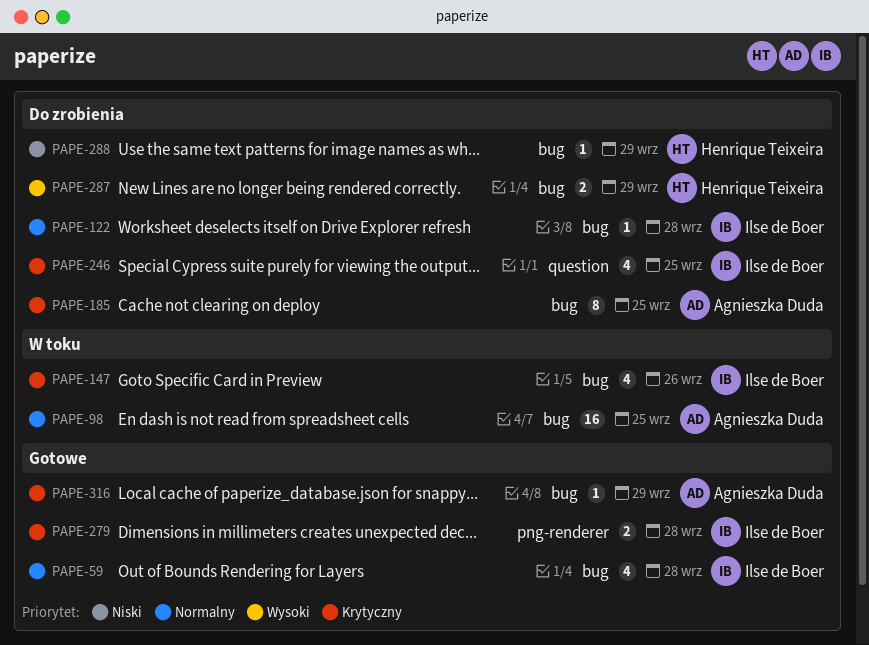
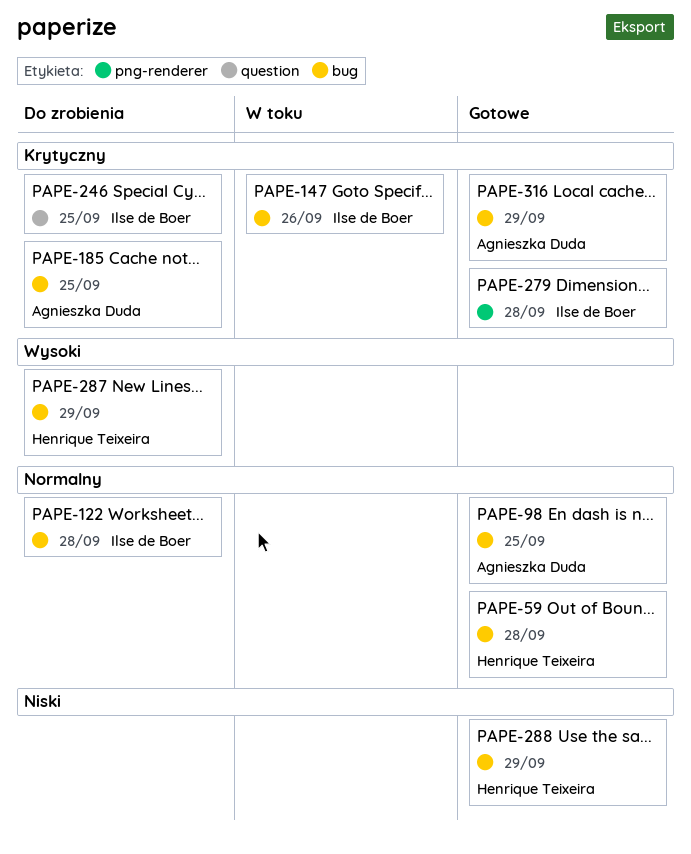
PAPE-59, owner: Ilse de Boer -> Henrique Teixeira
PAPE-98, status: W toku -> Gotowe
PAPE-288, status: Do zrobienia -> Gotowe

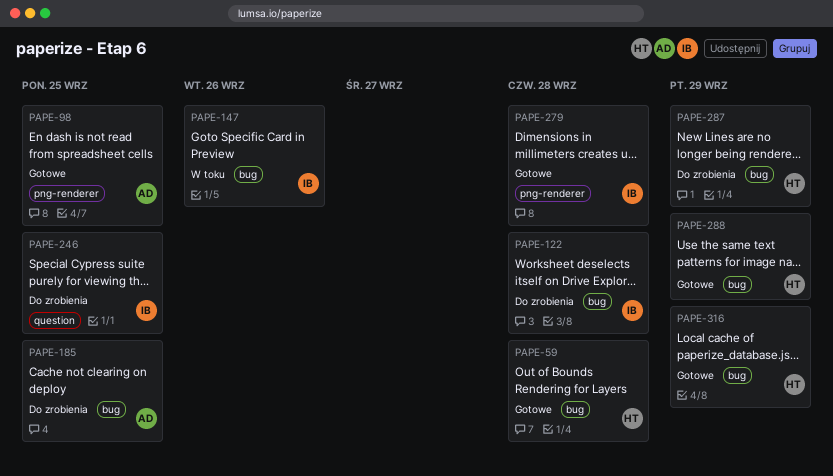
PAPE-98, label: bug -> png-renderer
PAPE-316, owner: Agnieszka Duda -> Henrique Teixeira

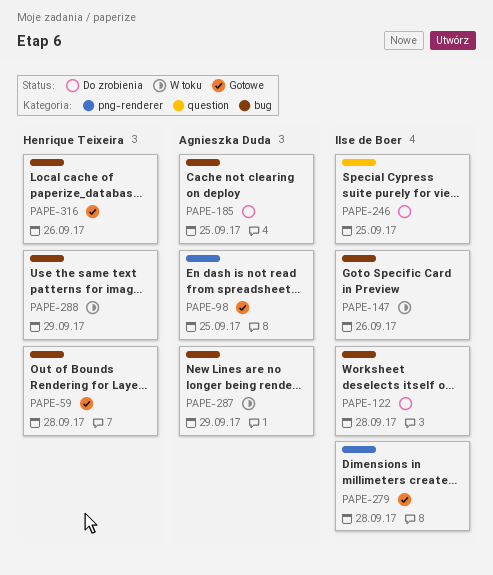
PAPE-287, status: Do zrobienia -> W toku
PAPE-287, owner: Henrique Teixeira -> Agnieszka Duda
PAPE-288, status: Gotowe -> W toku
PAPE-316, due: Sep 29 -> Sep 26

